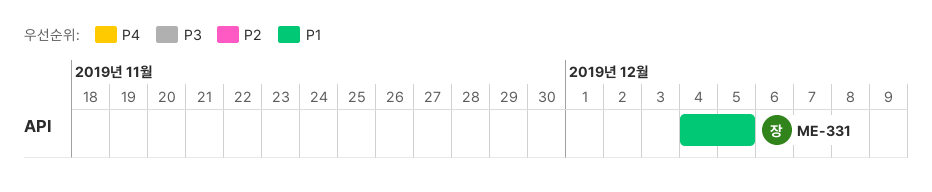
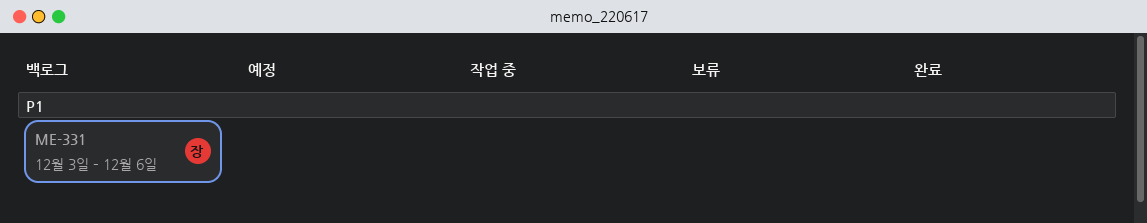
ME-331, start: Dec 4 -> Dec 3
ME-331, due: Dec 5 -> Dec 6

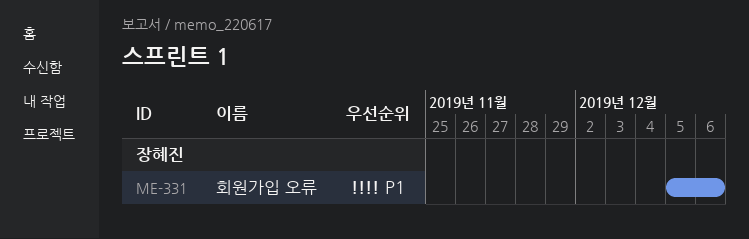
ME-331, start: Dec 3 -> Dec 5

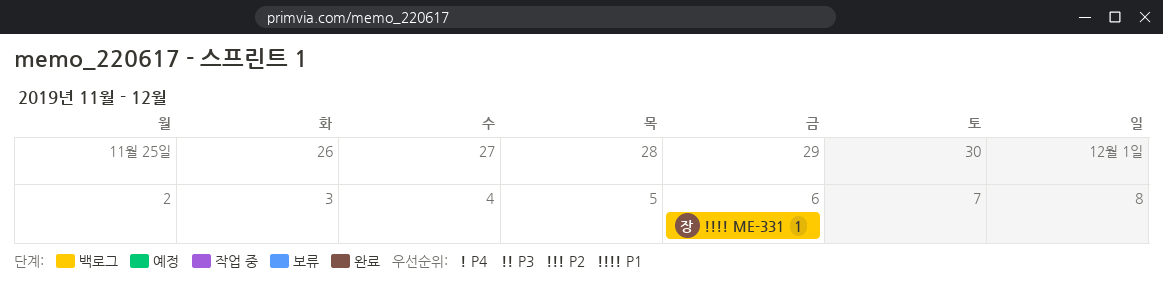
ME-331, start: Dec 5 -> Dec 6

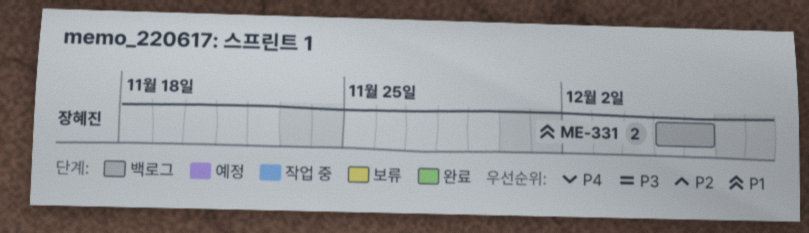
ME-331, estimate: 1 -> 2
ME-331, start: Dec 6 -> Dec 5

